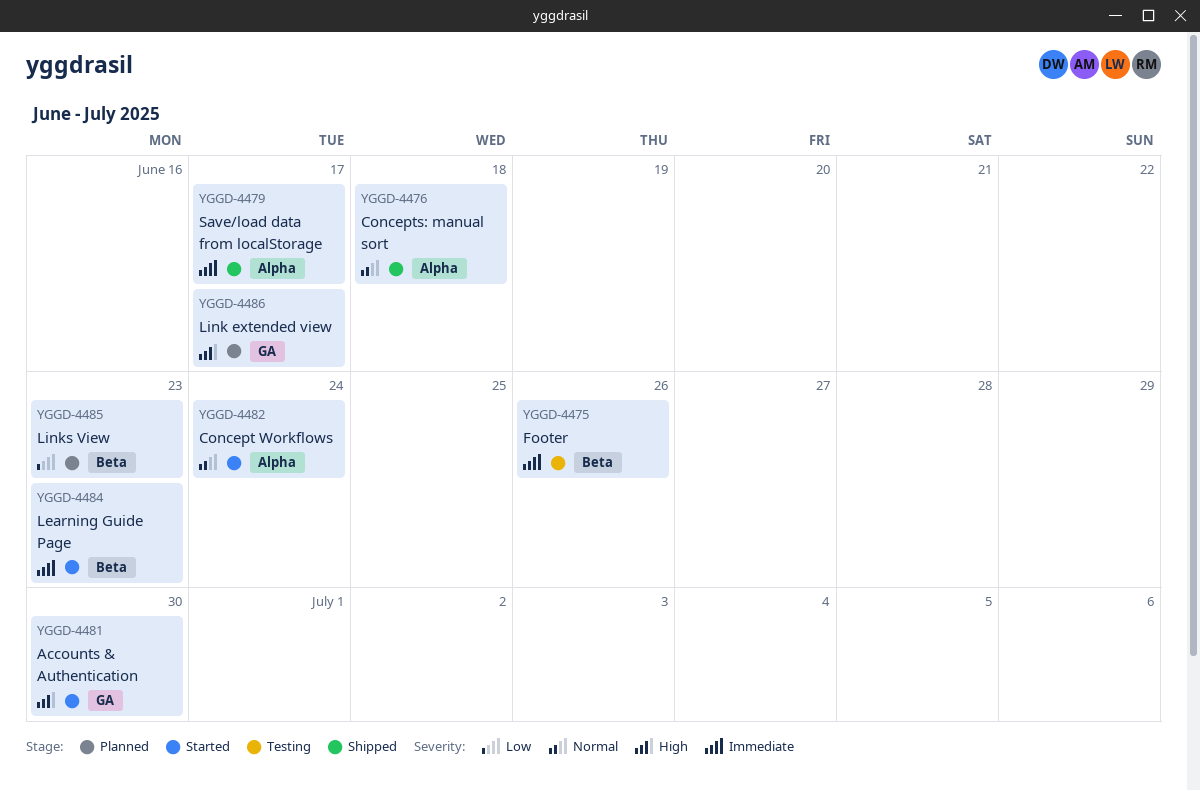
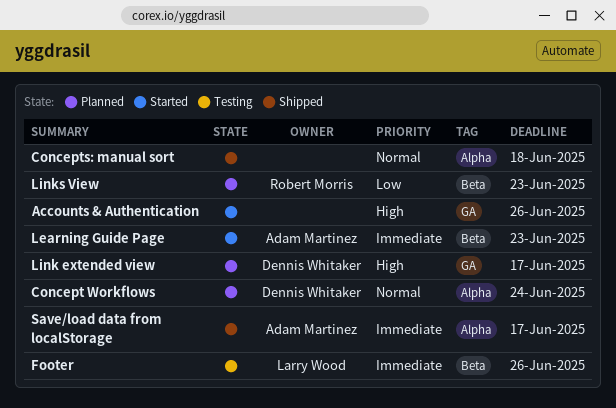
Accounts & Authentication, due: Jun 30 -> Jun 26
Concept Workflows, status: Started -> Planned

